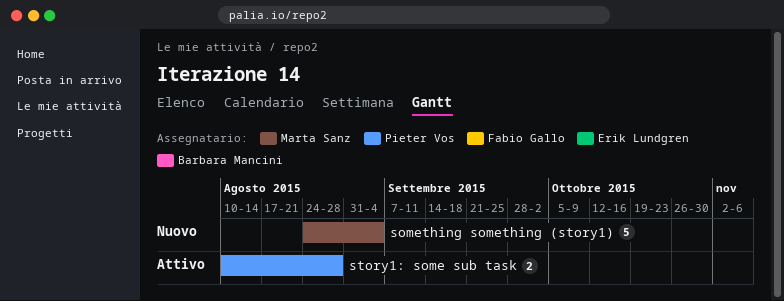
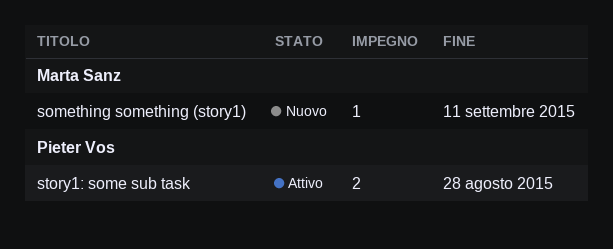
something something (story1), estimate: 5 -> 1
something something (story1), due: Sep 4 -> Sep 11

